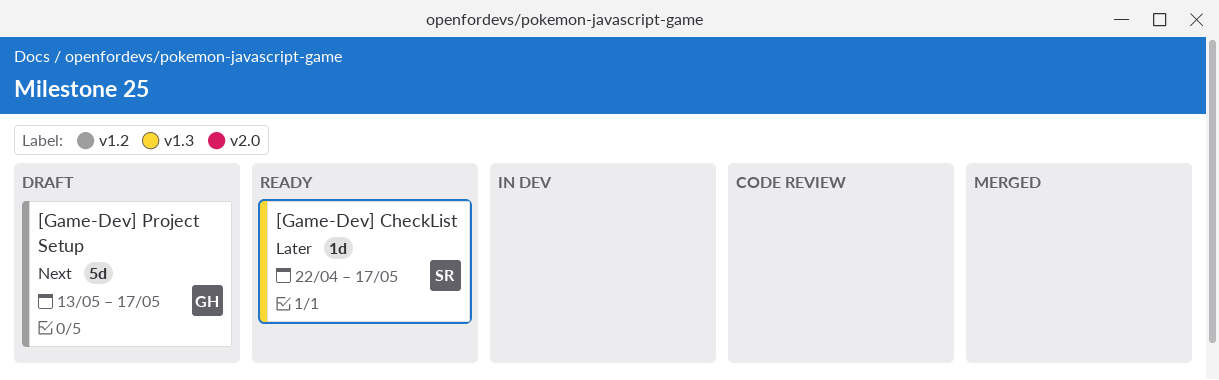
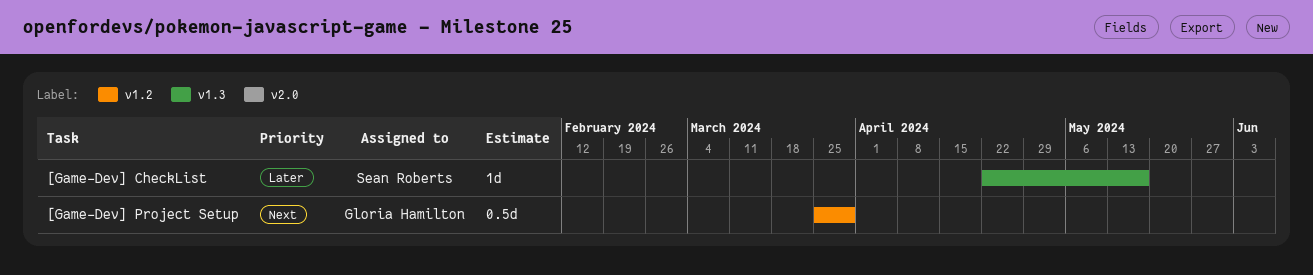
[Game-Dev] Project Setup, estimate: 5d -> 0.5d
[Game-Dev] Project Setup, start: May 13 -> Mar 25
[Game-Dev] Project Setup, due: May 17 -> Mar 29

